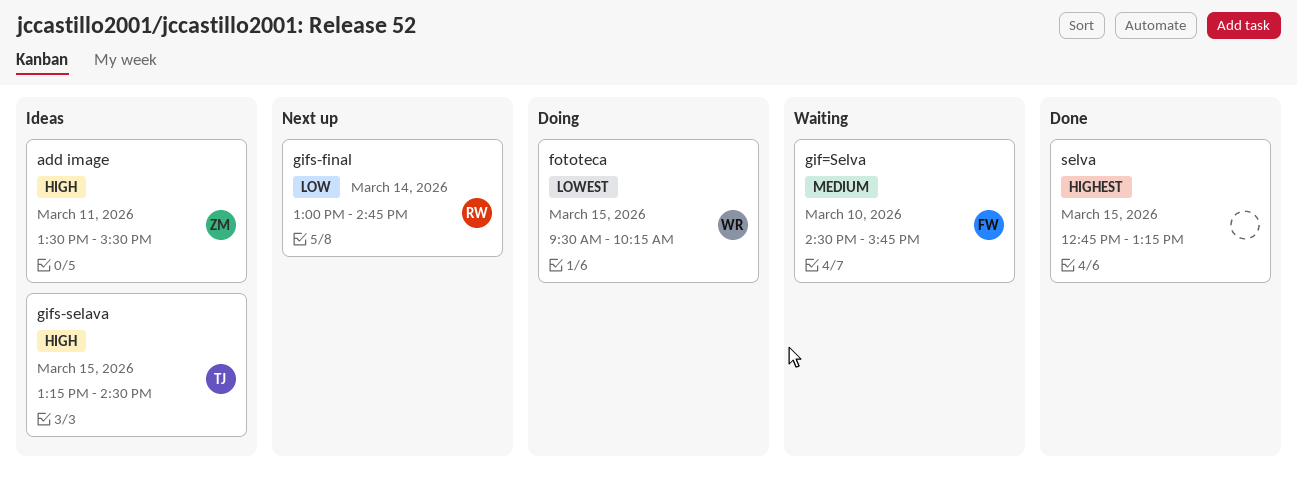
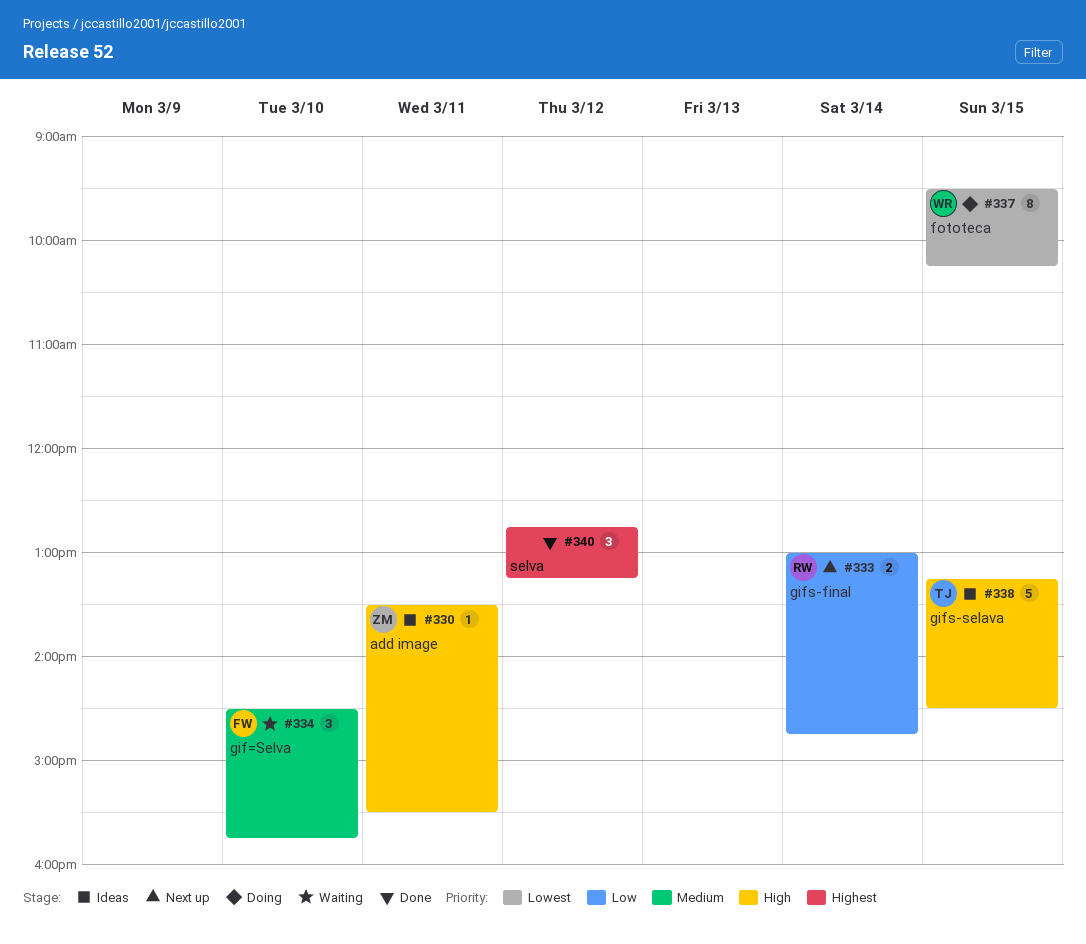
selva, day: Mar 15 -> Mar 12

